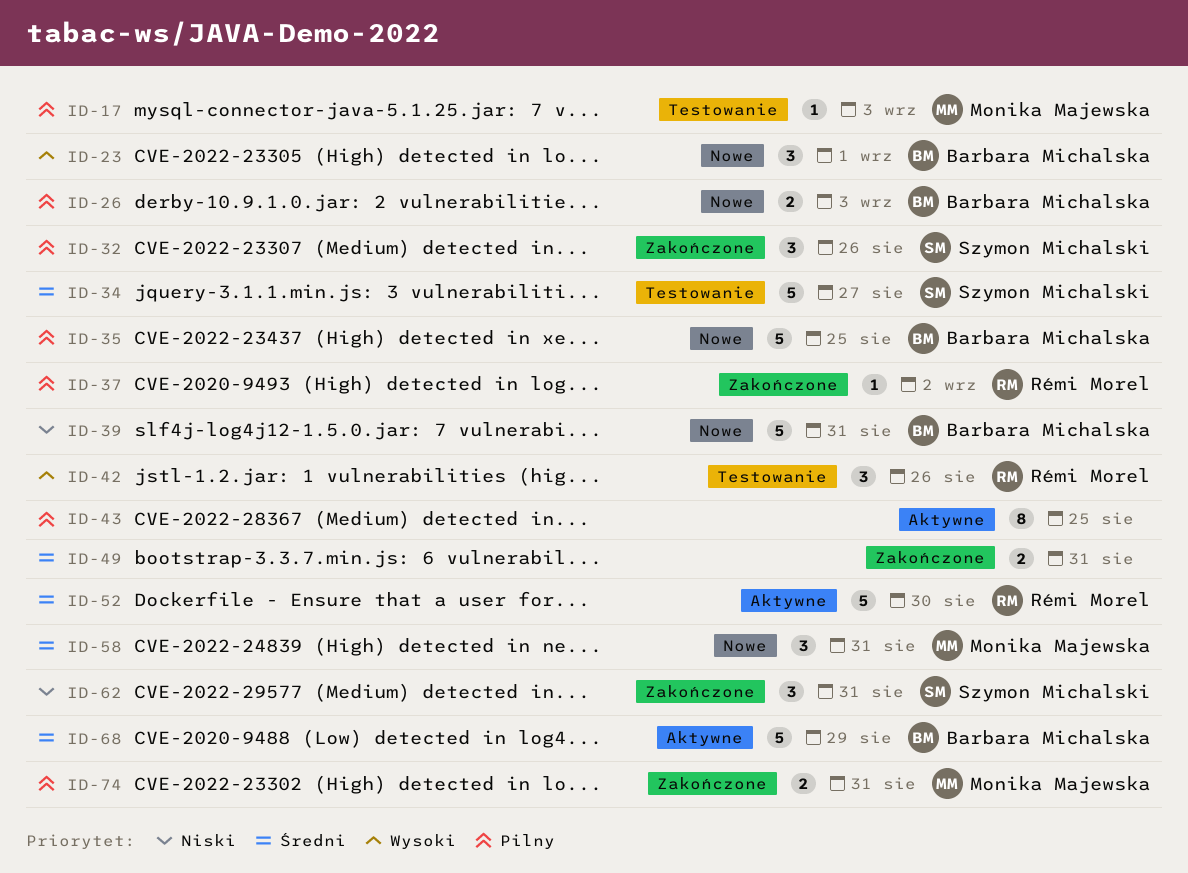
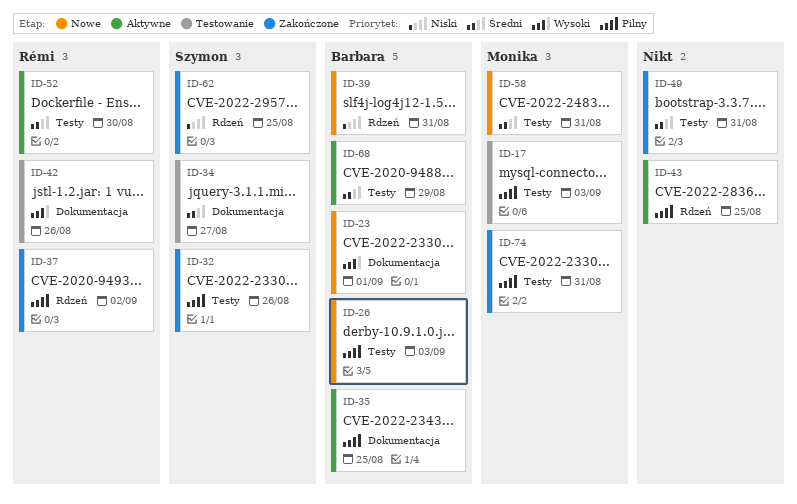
ID-35, status: Nowe -> Aktywne
ID-62, due: Aug 31 -> Aug 25

